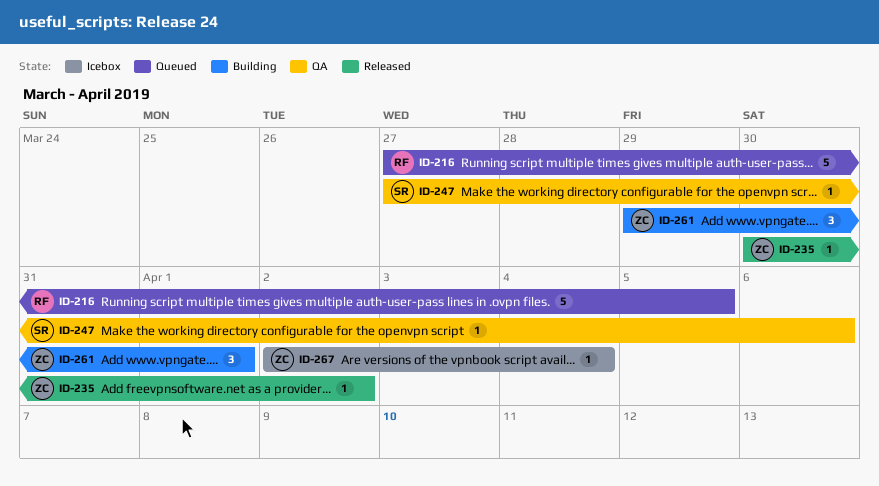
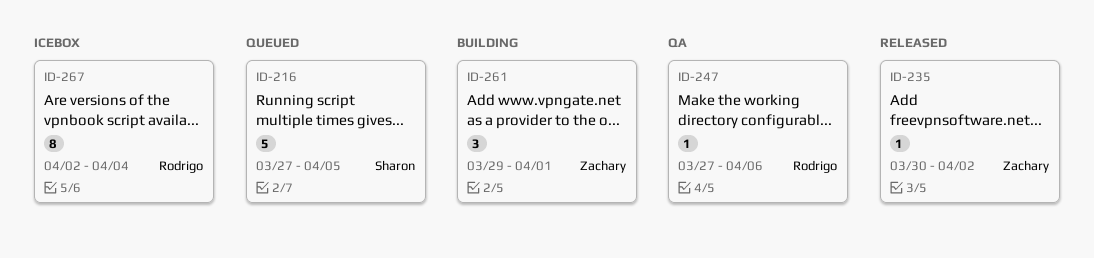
ID-216, owner: Rodrigo -> Sharon
ID-247, owner: Sharon -> Rodrigo
ID-267, owner: Zachary -> Rodrigo
ID-267, estimate: 1 -> 8

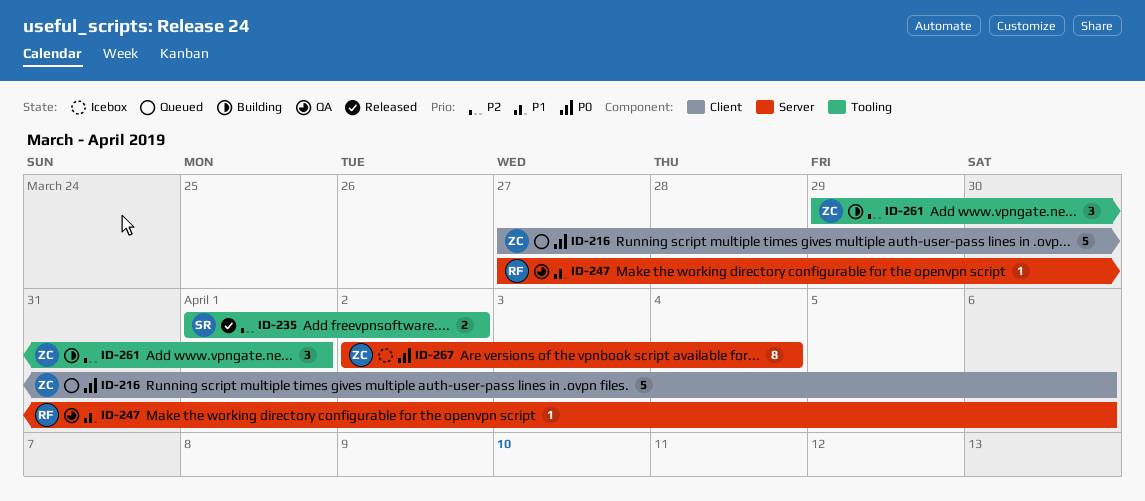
ID-216, owner: Sharon -> Zachary
ID-216, due: Apr 5 -> Apr 6
ID-235, owner: Zachary -> Sharon
ID-235, estimate: 1 -> 2
ID-235, start: Mar 30 -> Apr 1
ID-267, owner: Rodrigo -> Zachary

